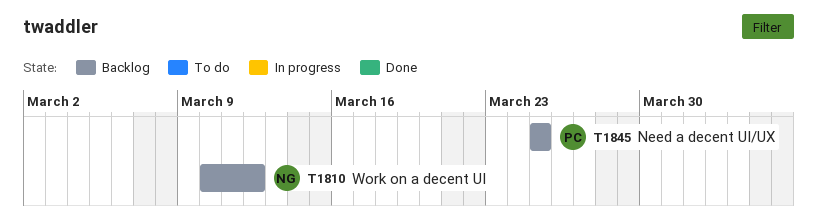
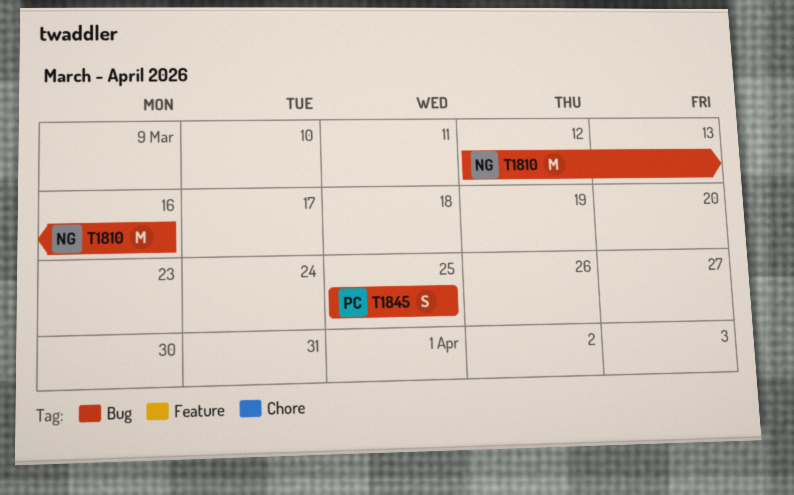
T1810, start: Mar 10 -> Mar 12
T1810, due: Mar 12 -> Mar 16

